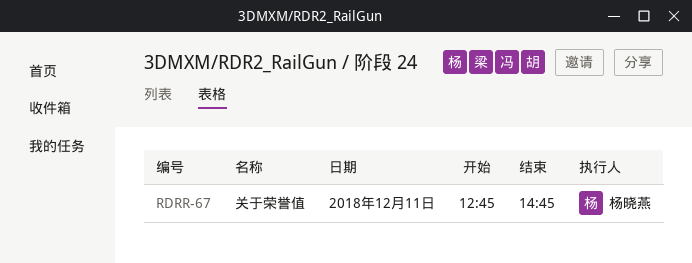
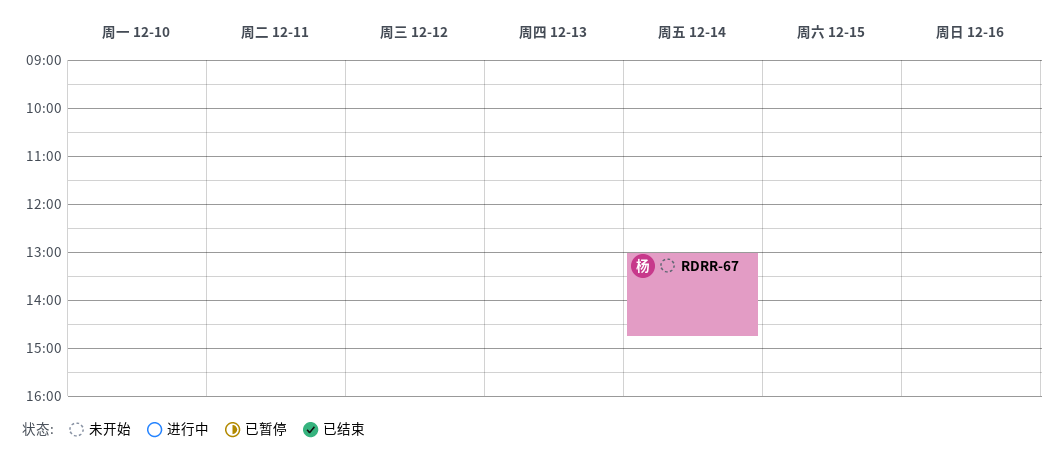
RDRR-67, day: Dec 11 -> Dec 14
RDRR-67, begins: 12:45 -> 13:00

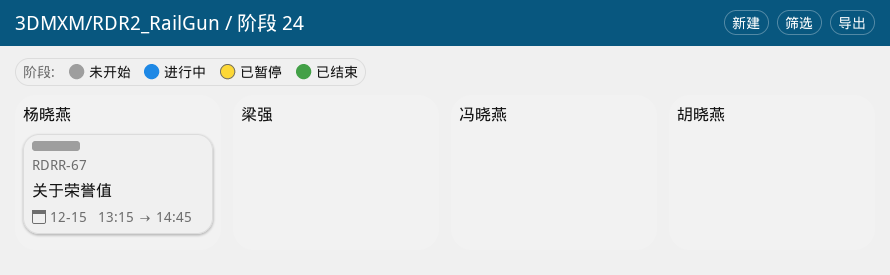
RDRR-67, day: Dec 14 -> Dec 15
RDRR-67, begins: 13:00 -> 13:15

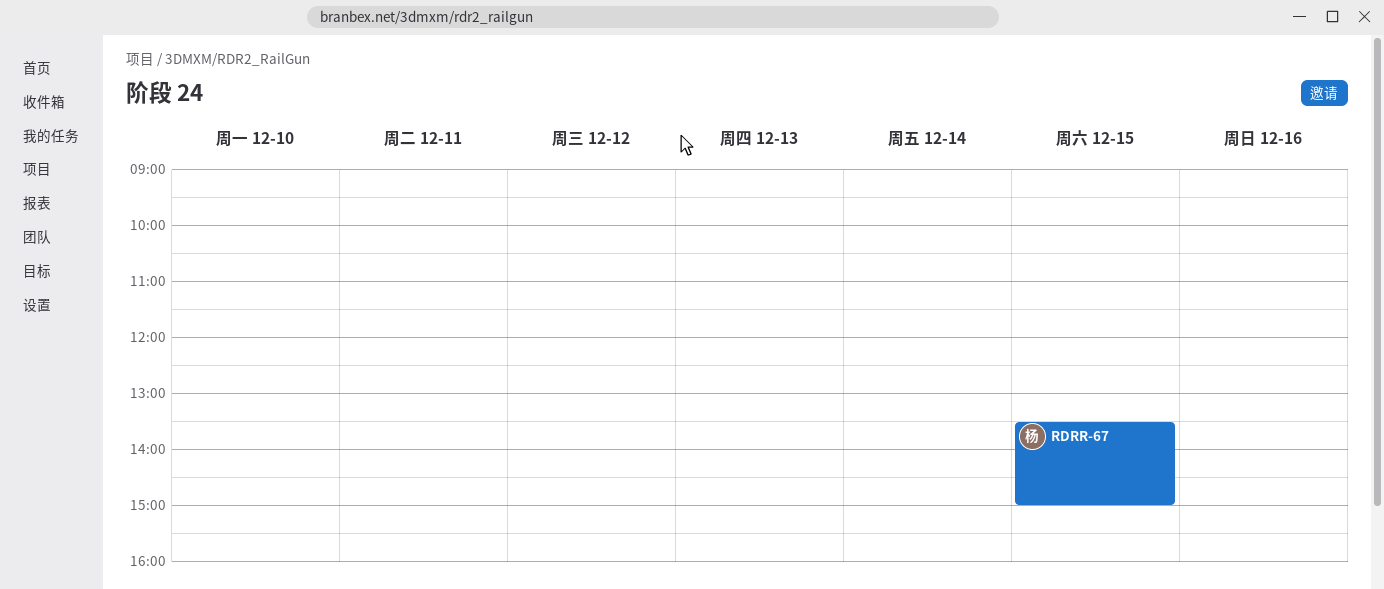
RDRR-67, begins: 13:15 -> 13:30
RDRR-67, ends: 14:45 -> 15:00

